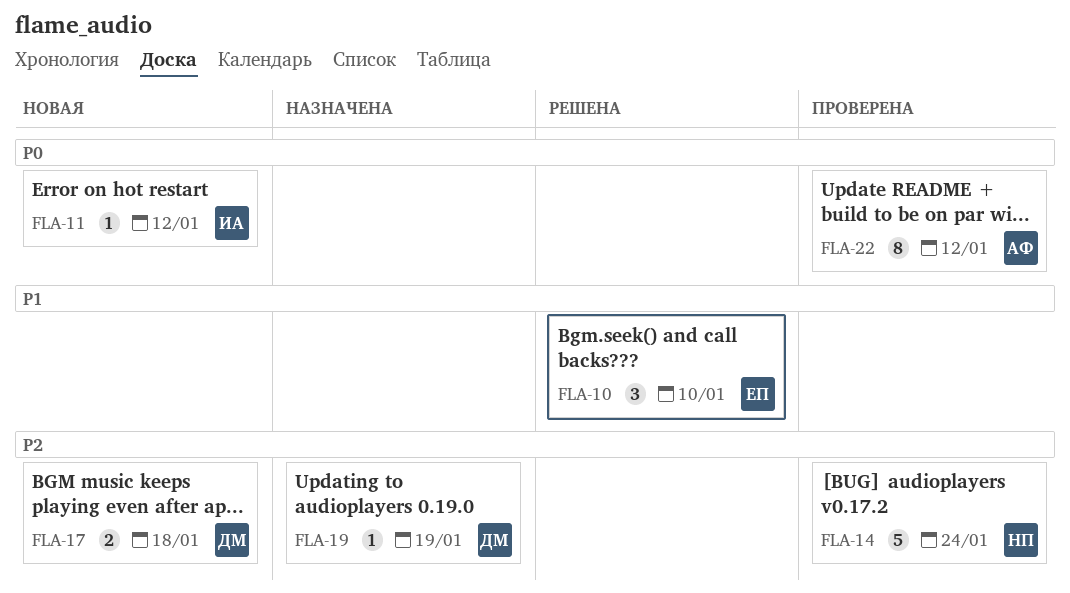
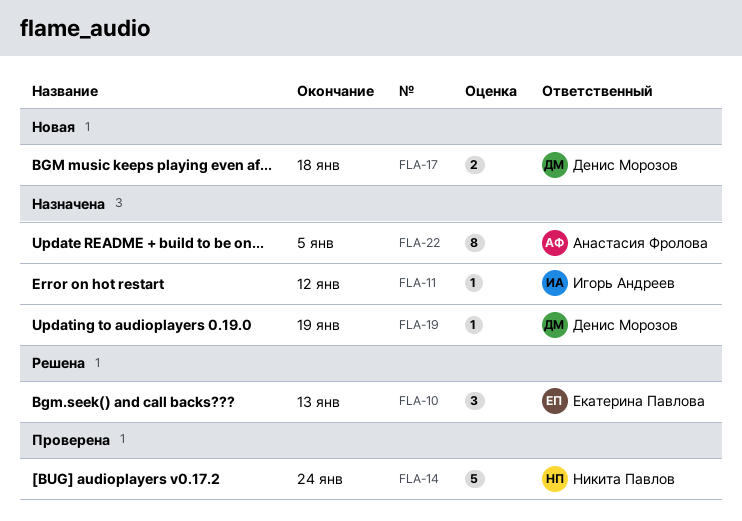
FLA-10, due: Jan 10 -> Jan 13
FLA-11, status: Новая -> Назначена
FLA-22, status: Проверена -> Назначена
FLA-22, due: Jan 12 -> Jan 5

